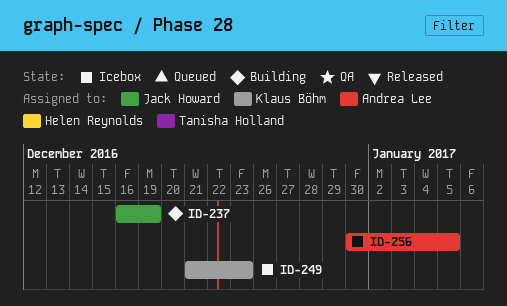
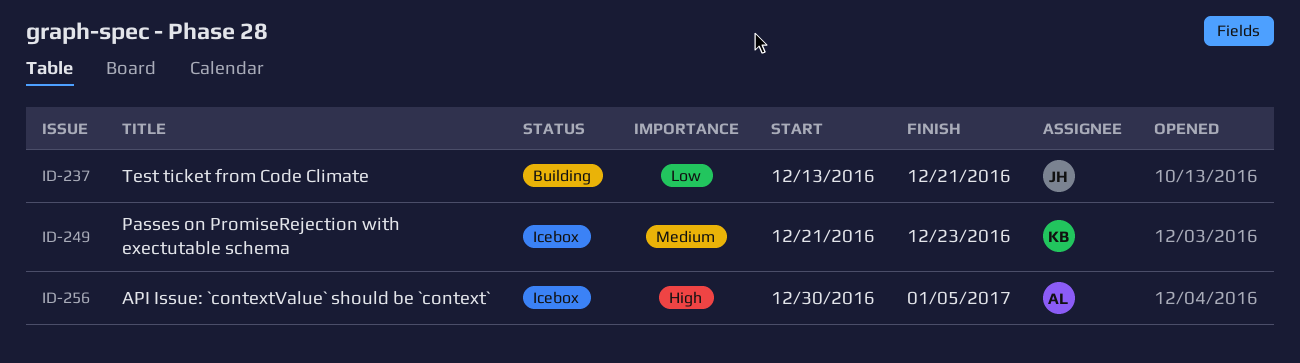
ID-237, start: Dec 16 -> Dec 13
ID-237, due: Dec 19 -> Dec 21

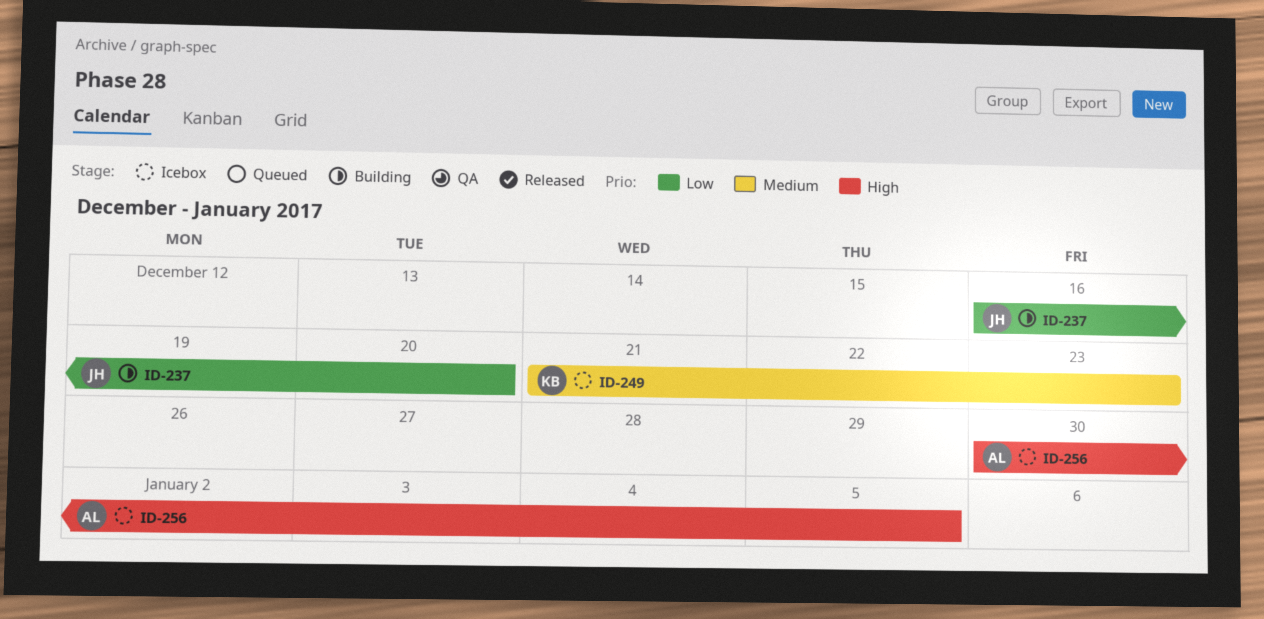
ID-237, start: Dec 13 -> Dec 16
ID-237, due: Dec 21 -> Dec 20

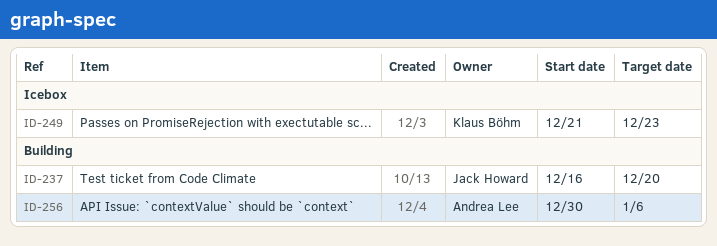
ID-256, status: Icebox -> Building
ID-256, due: Jan 5 -> Jan 6

